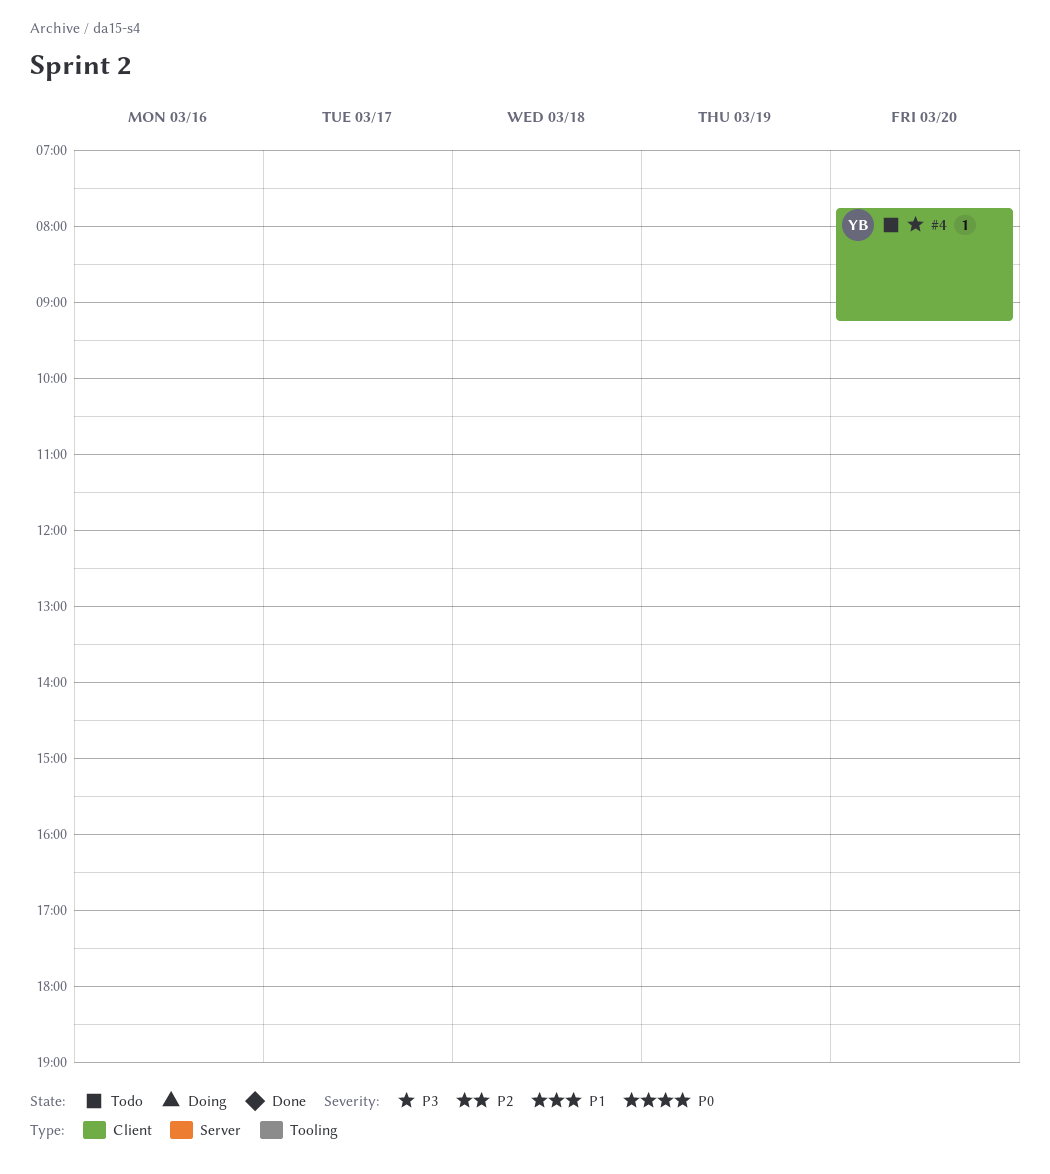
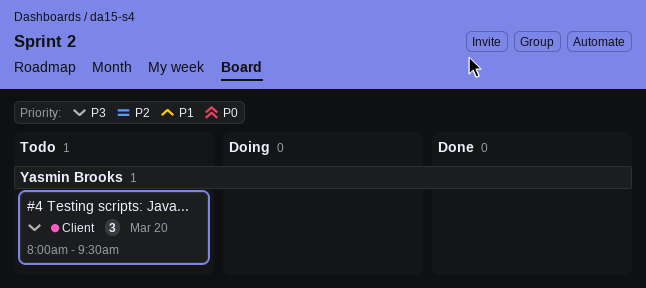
#4, estimate: 1 -> 3
#4, begins: 07:45 -> 08:00
#4, ends: 09:15 -> 09:30

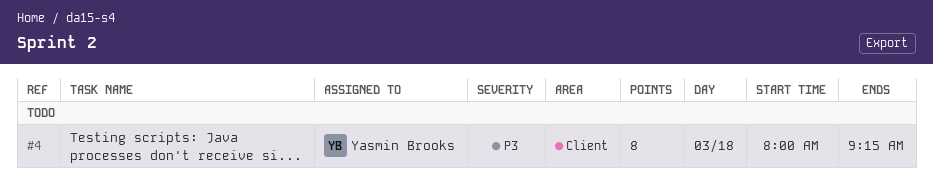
#4, estimate: 3 -> 8
#4, day: Mar 20 -> Mar 18
#4, ends: 09:30 -> 09:15

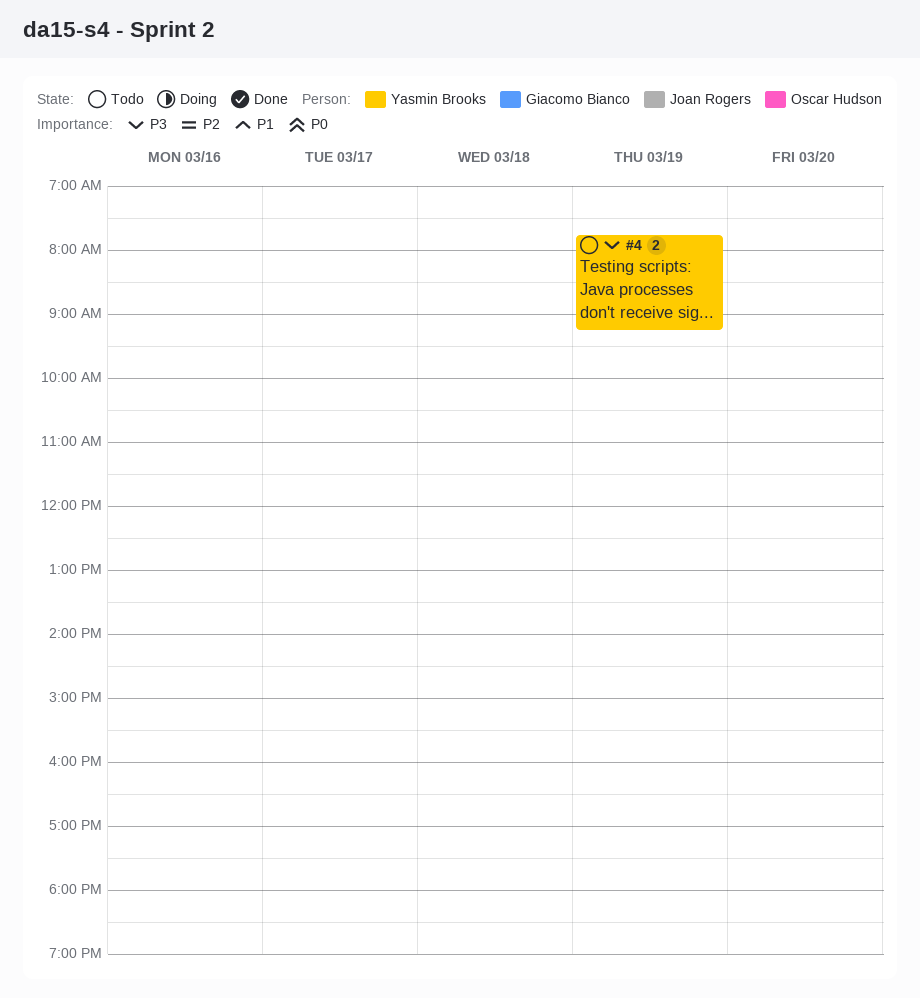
#4, estimate: 8 -> 2
#4, day: Mar 18 -> Mar 19
#4, begins: 08:00 -> 07:45

